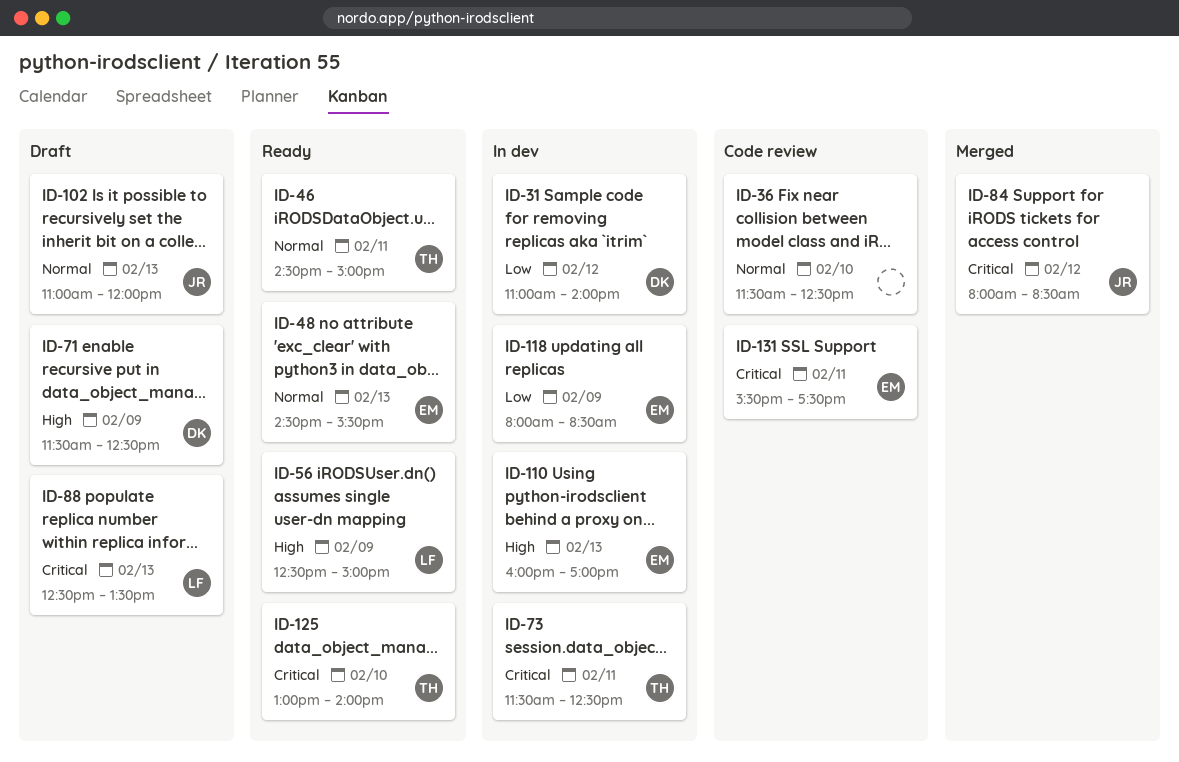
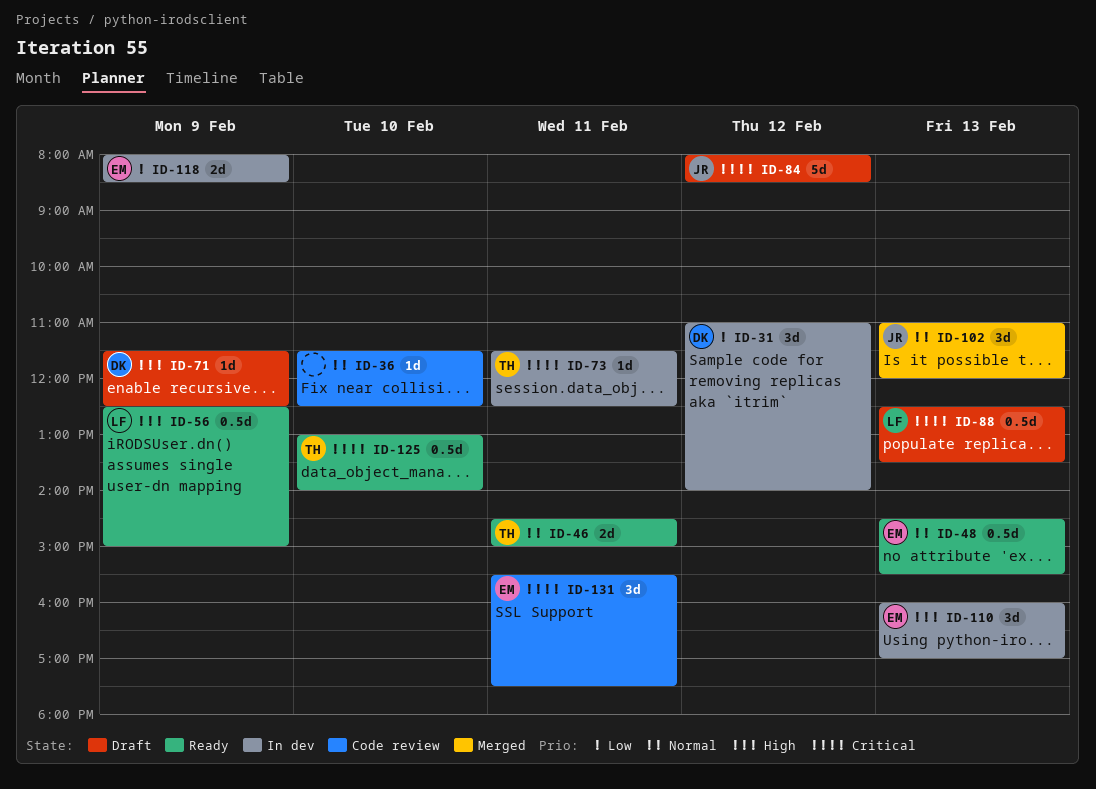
ID-84, status: Merged -> Draft
ID-102, status: Draft -> Merged

